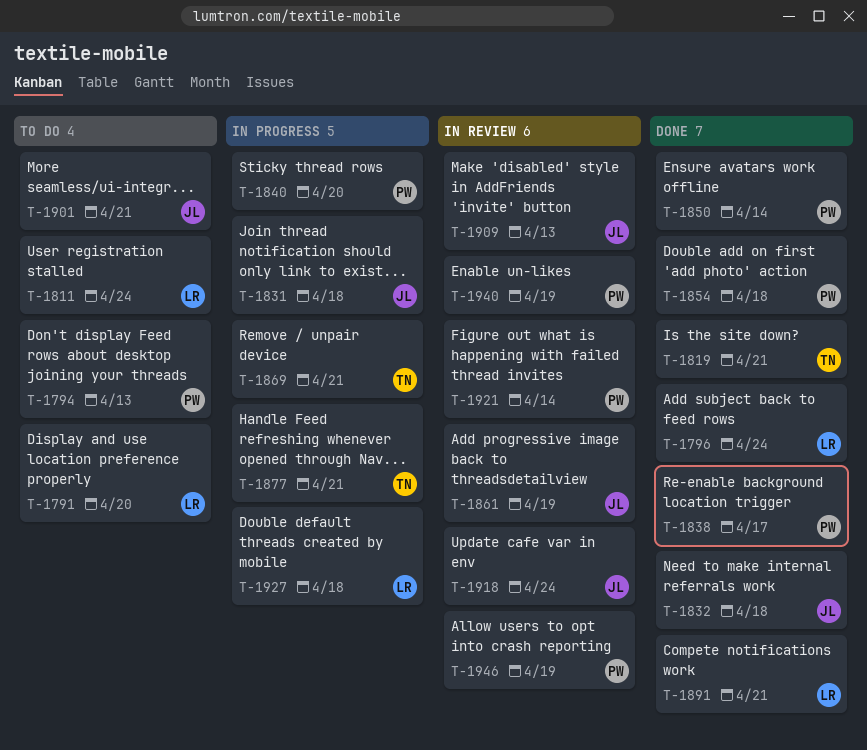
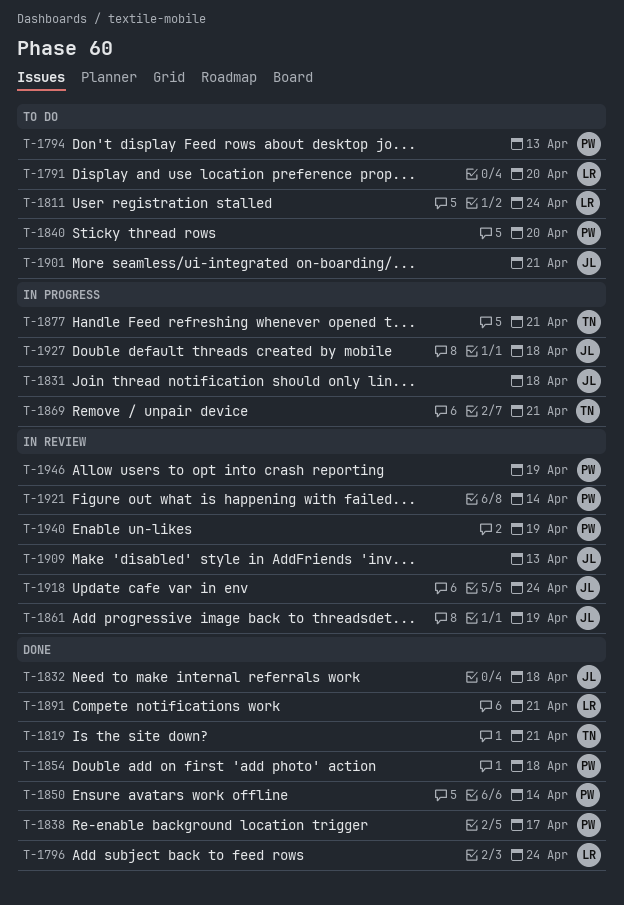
T-1840, status: In progress -> To do
T-1927, owner: LR -> JL

